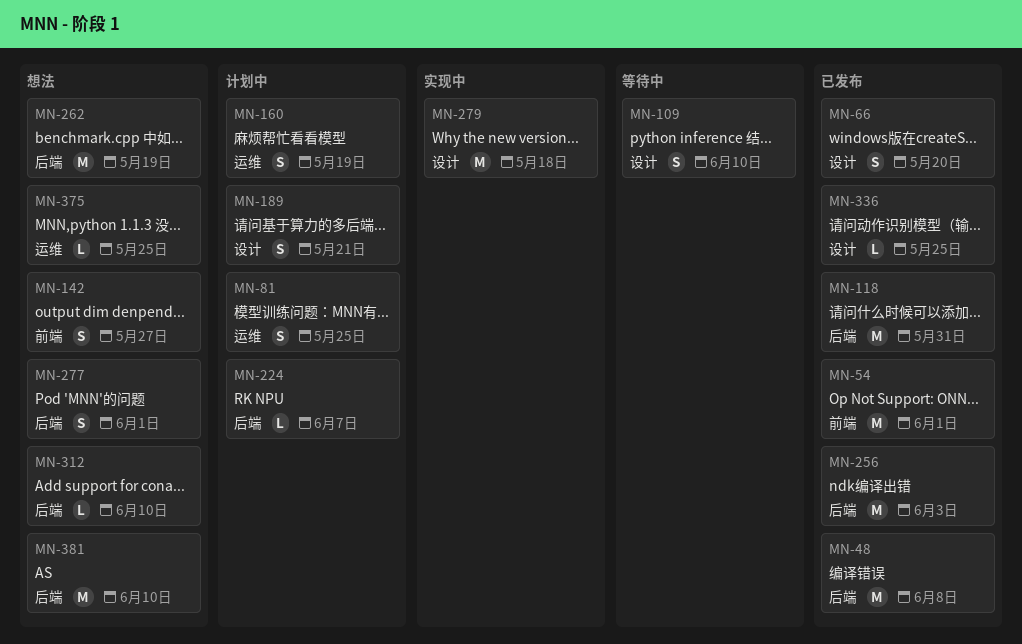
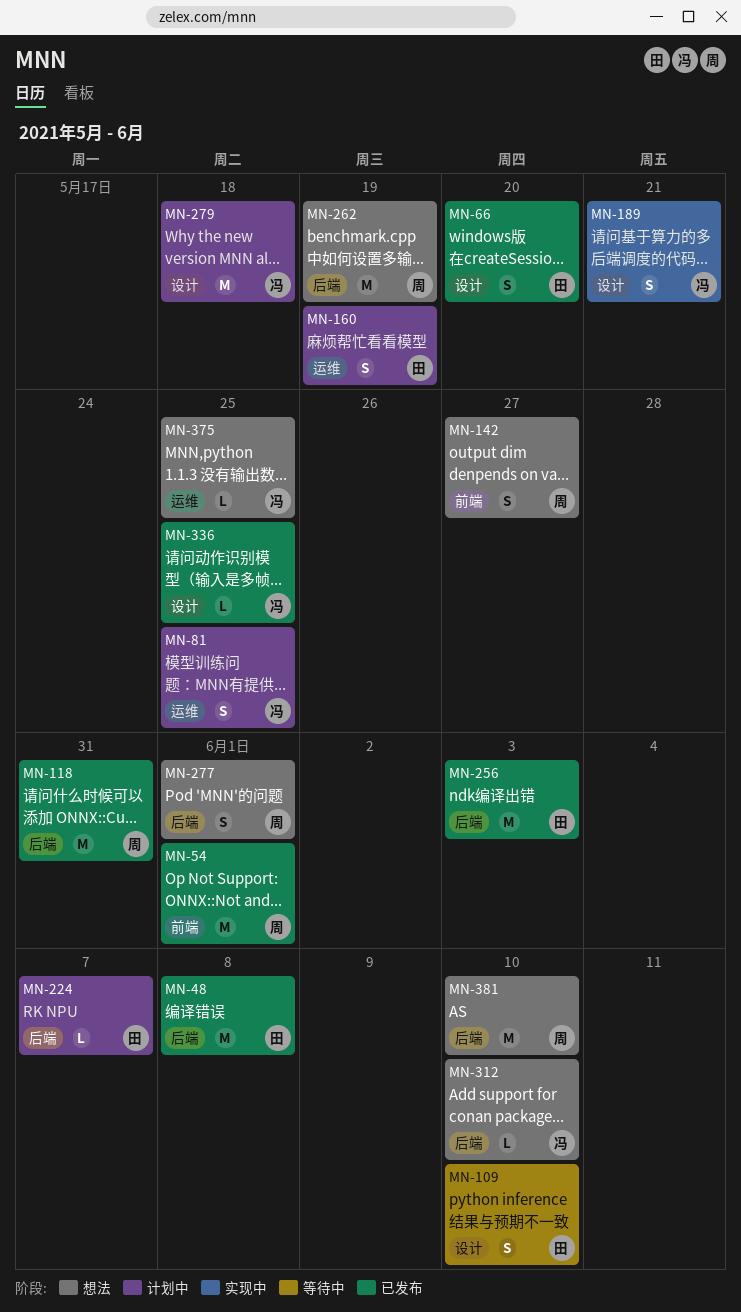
MN-189, status: 计划中 -> 实现中
MN-279, status: 实现中 -> 计划中

